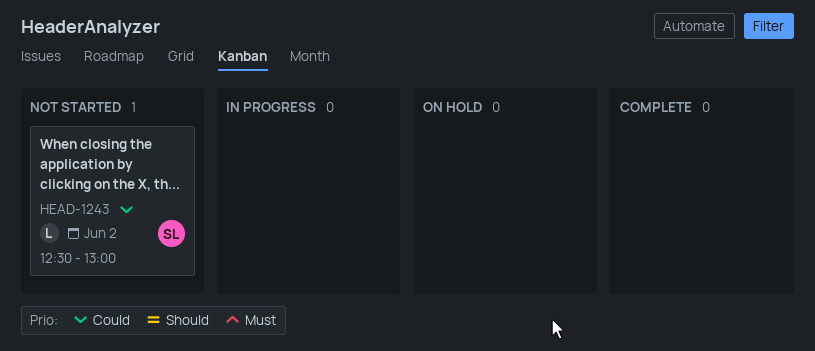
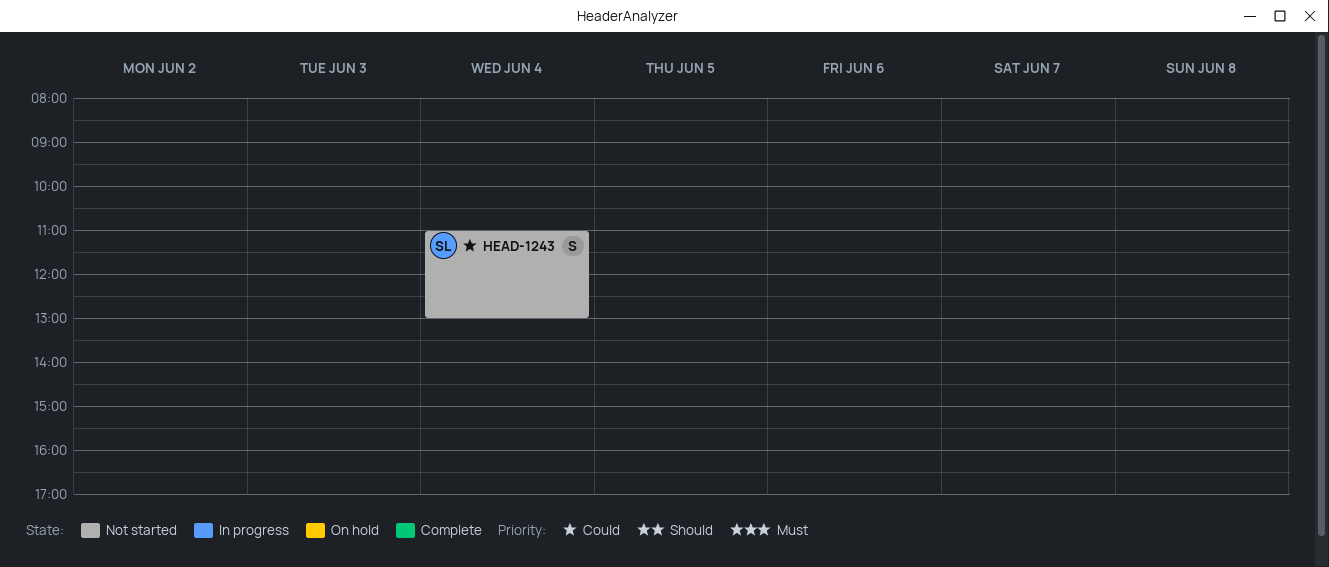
HEAD-1243, estimate: L -> S
HEAD-1243, day: Jun 2 -> Jun 4
HEAD-1243, begins: 12:30 -> 11:00

